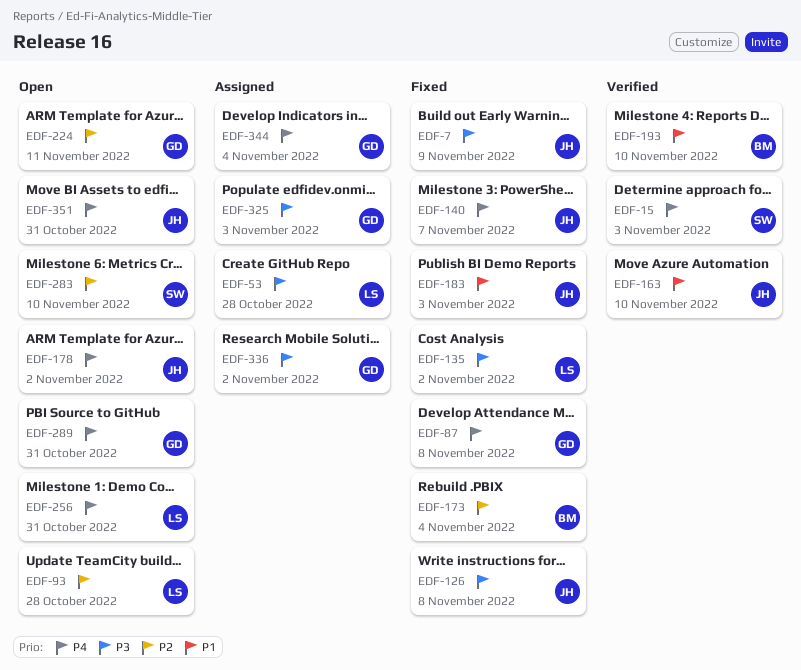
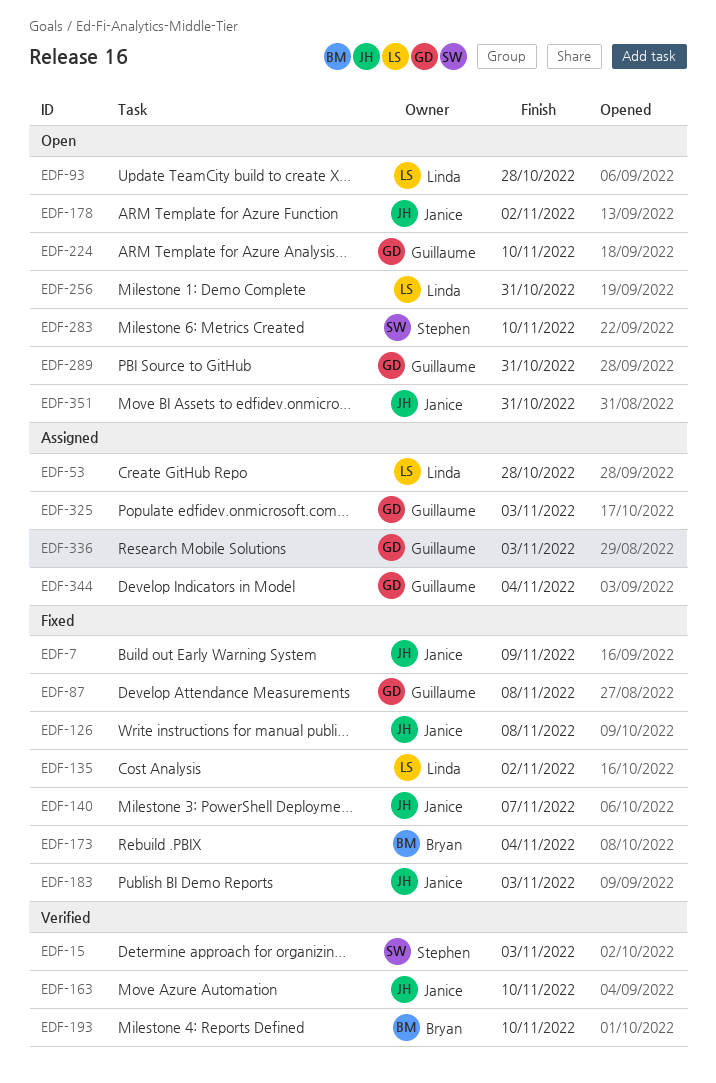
EDF-224, due: Nov 11 -> Nov 10
EDF-336, due: Nov 2 -> Nov 3

